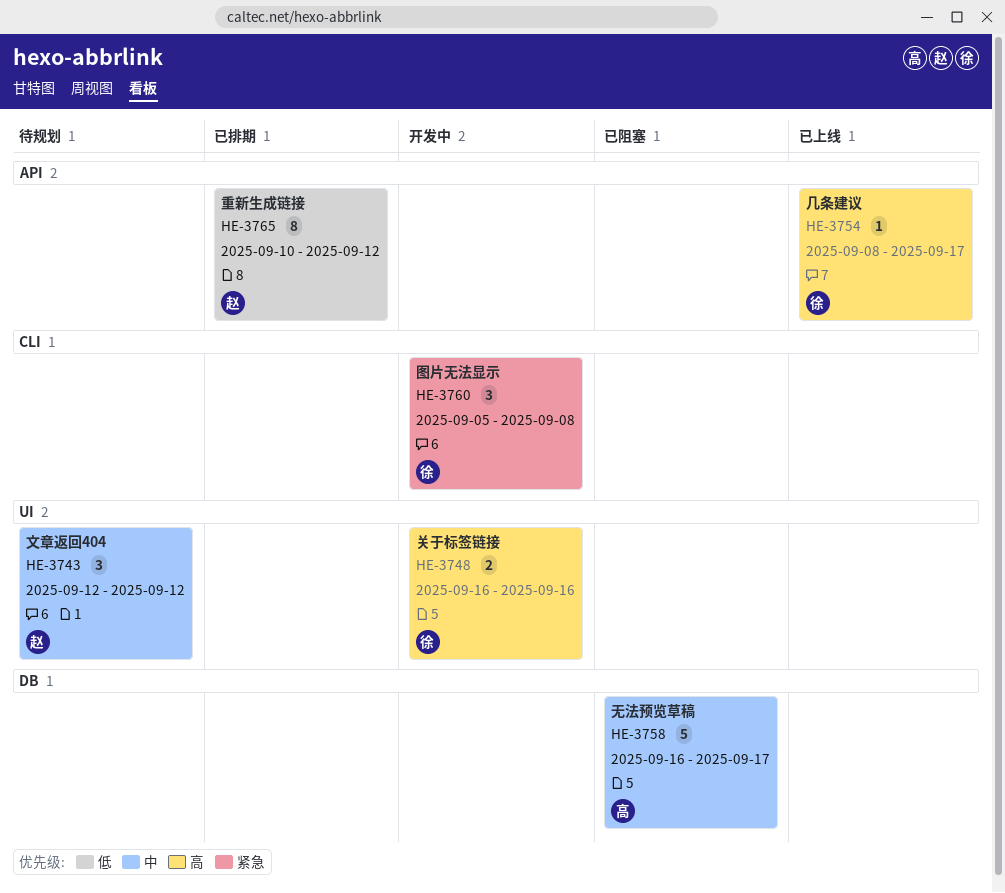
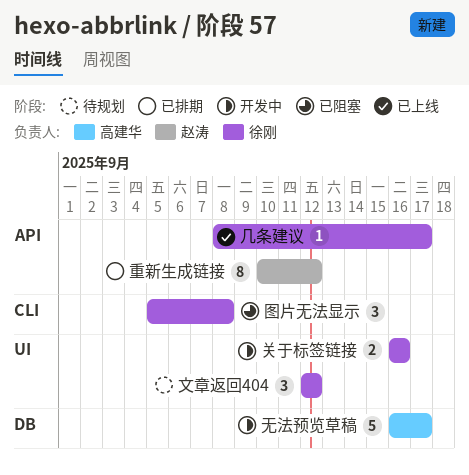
图片无法显示, status: 开发中 -> 已阻塞
文章返回404, owner: 赵涛 -> 徐刚
无法预览草稿, status: 已阻塞 -> 开发中

